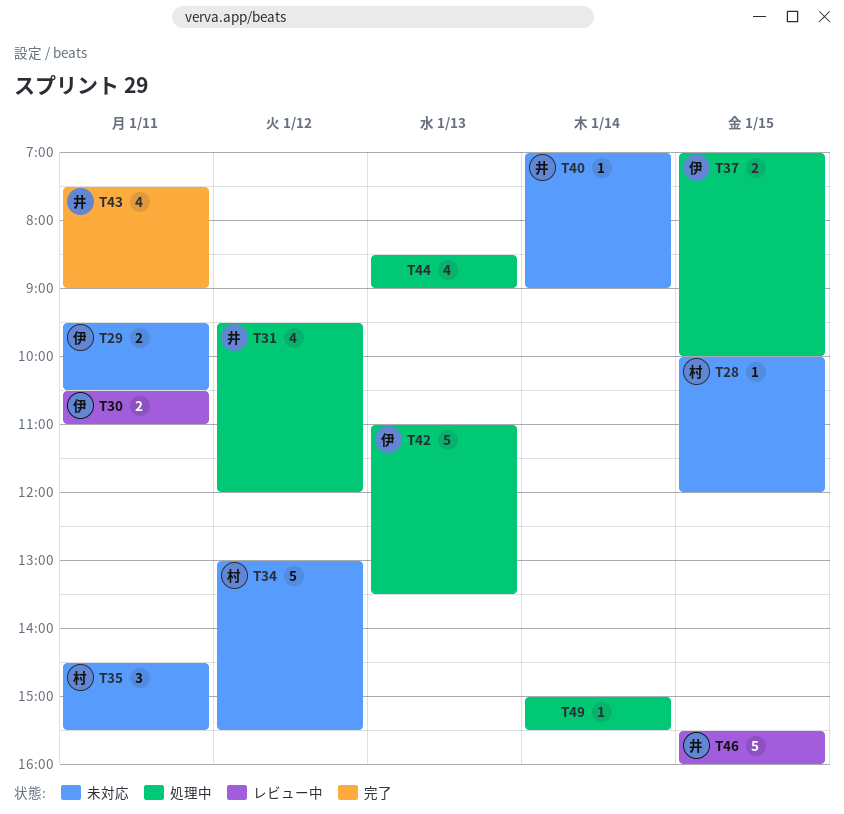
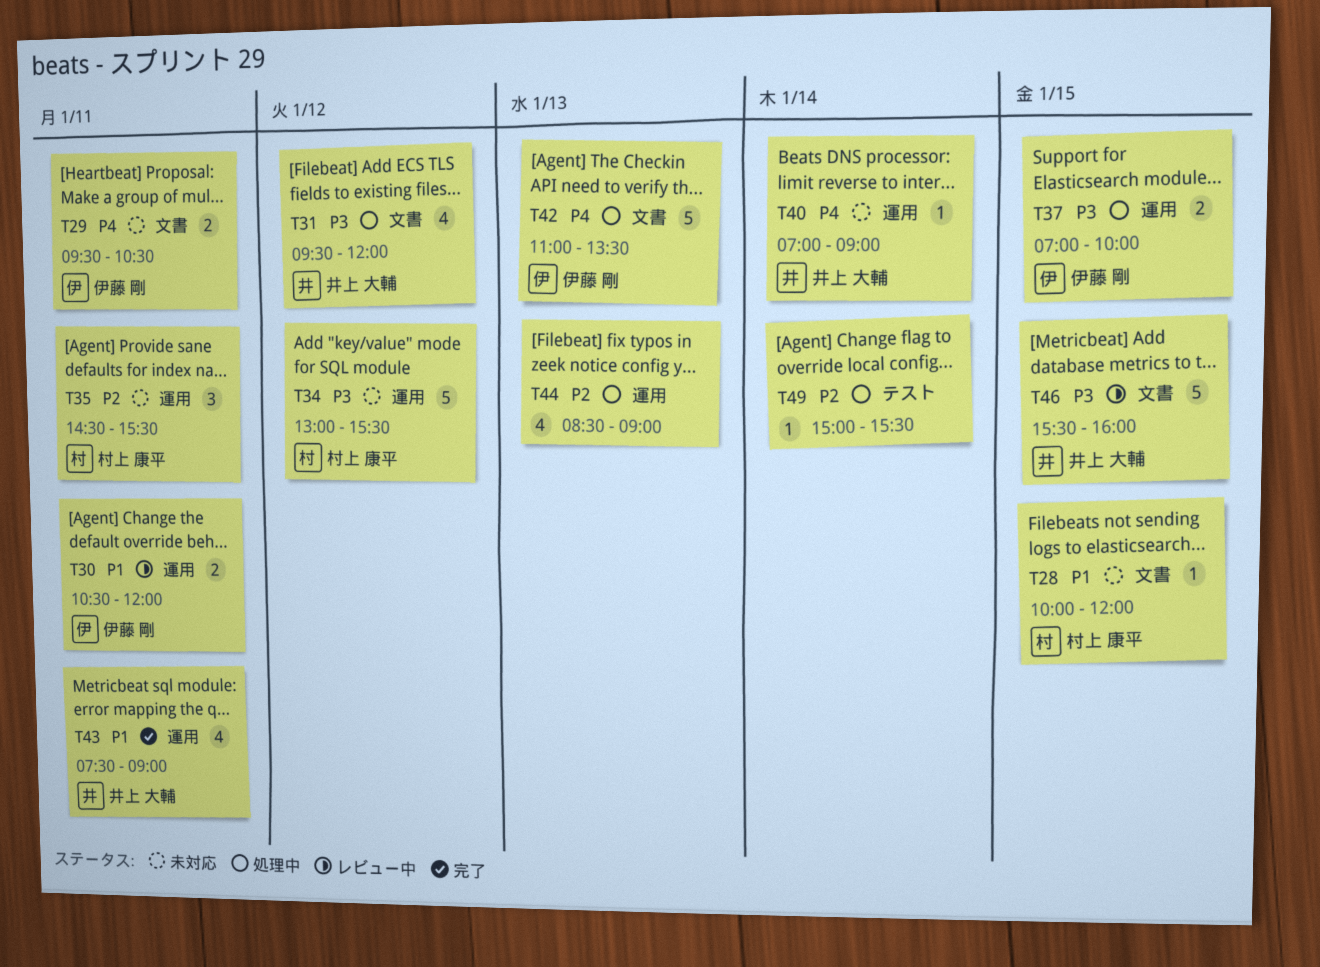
T30, ends: 11:00 -> 12:00

